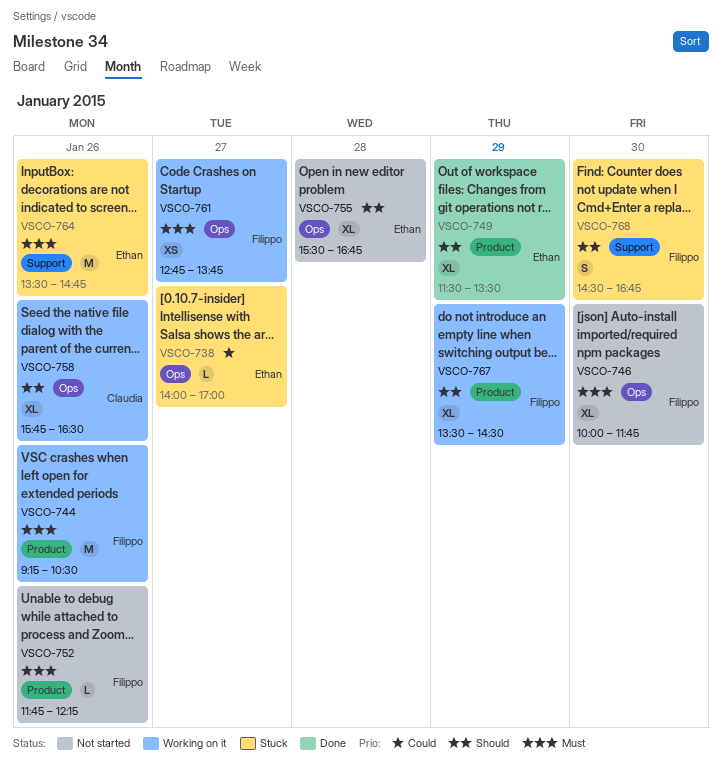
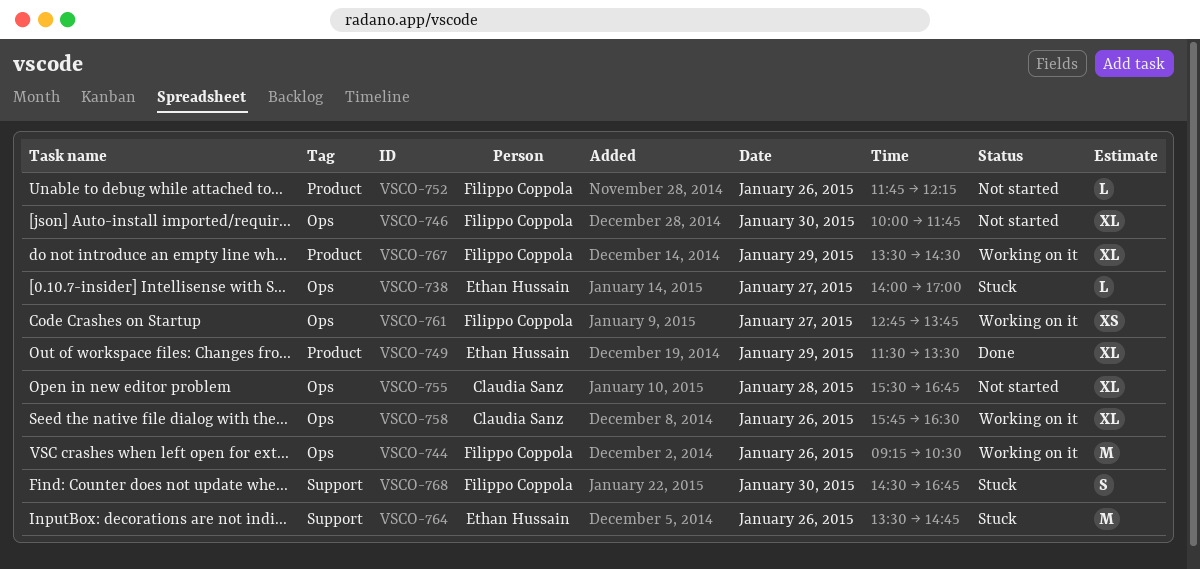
VSCO-744, label: Product -> Ops
VSCO-755, owner: Ethan Hussain -> Claudia Sanz

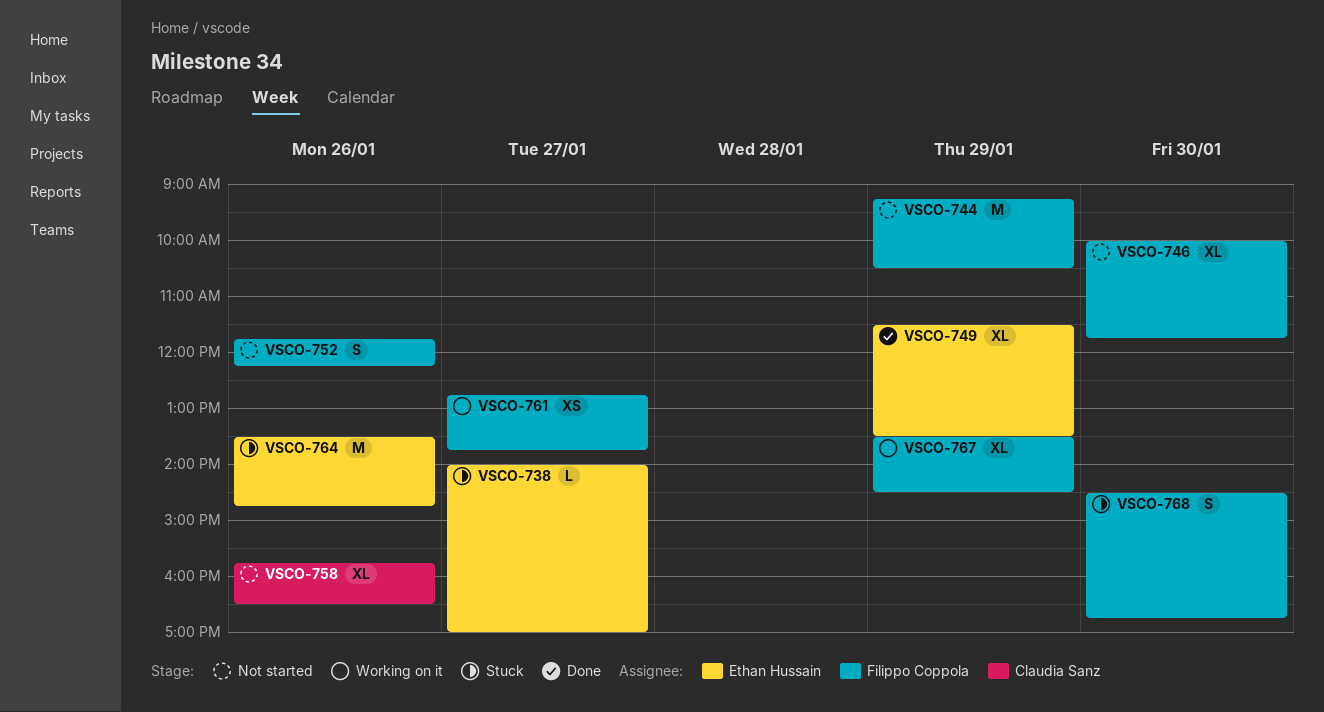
VSCO-744, status: Working on it -> Not started
VSCO-744, day: Jan 26 -> Jan 29
VSCO-752, estimate: L -> S
VSCO-755: present -> none
VSCO-758, status: Working on it -> Not started

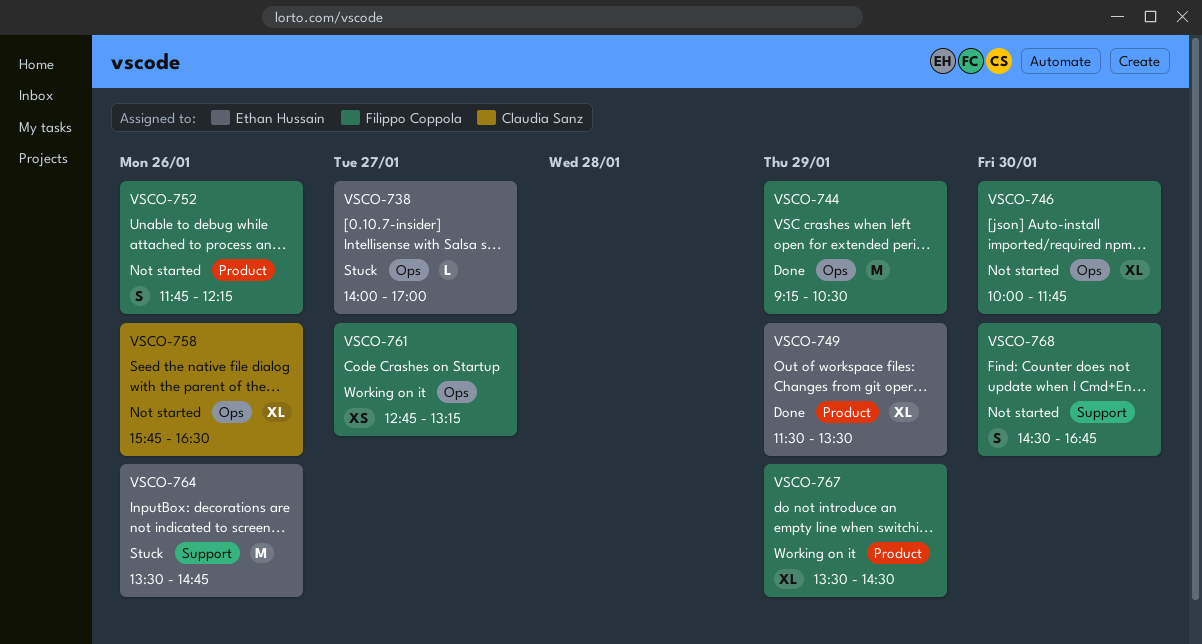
VSCO-744, status: Not started -> Done
VSCO-761, ends: 13:45 -> 13:15
VSCO-768, status: Stuck -> Not started

